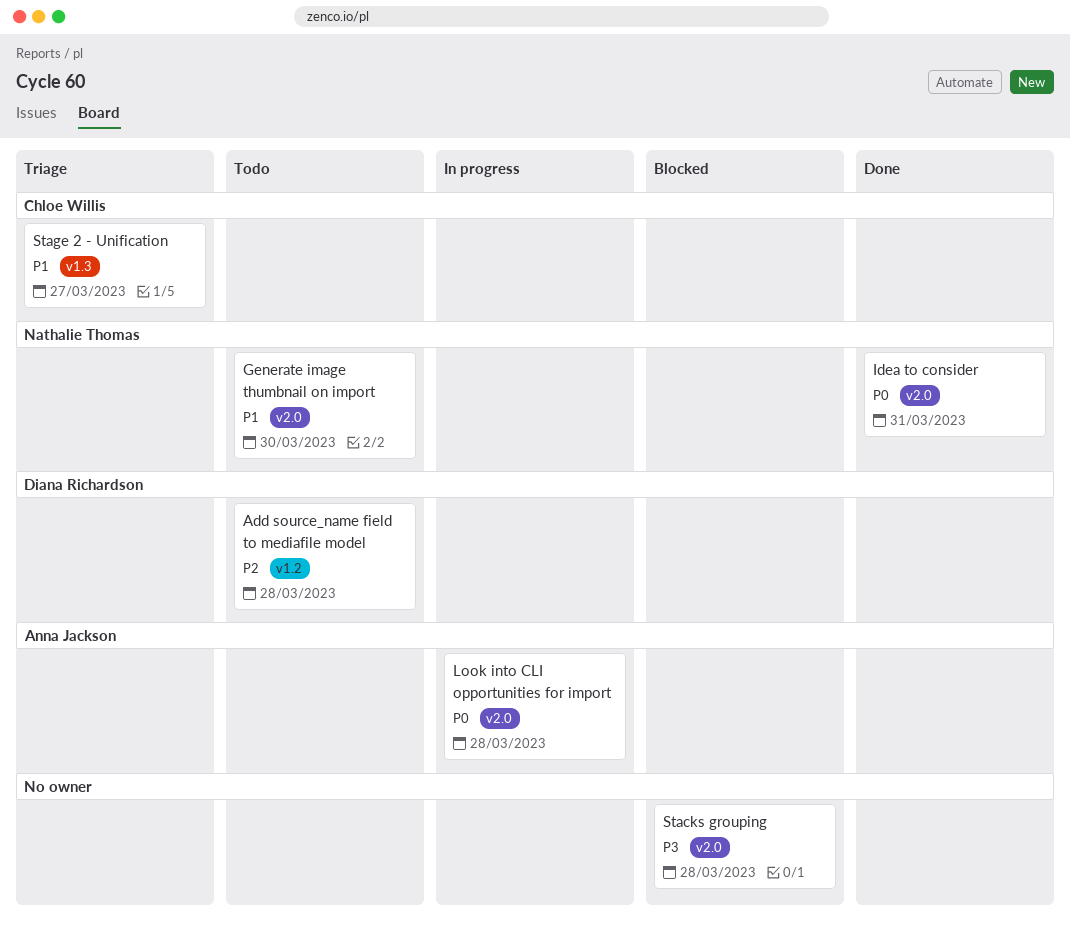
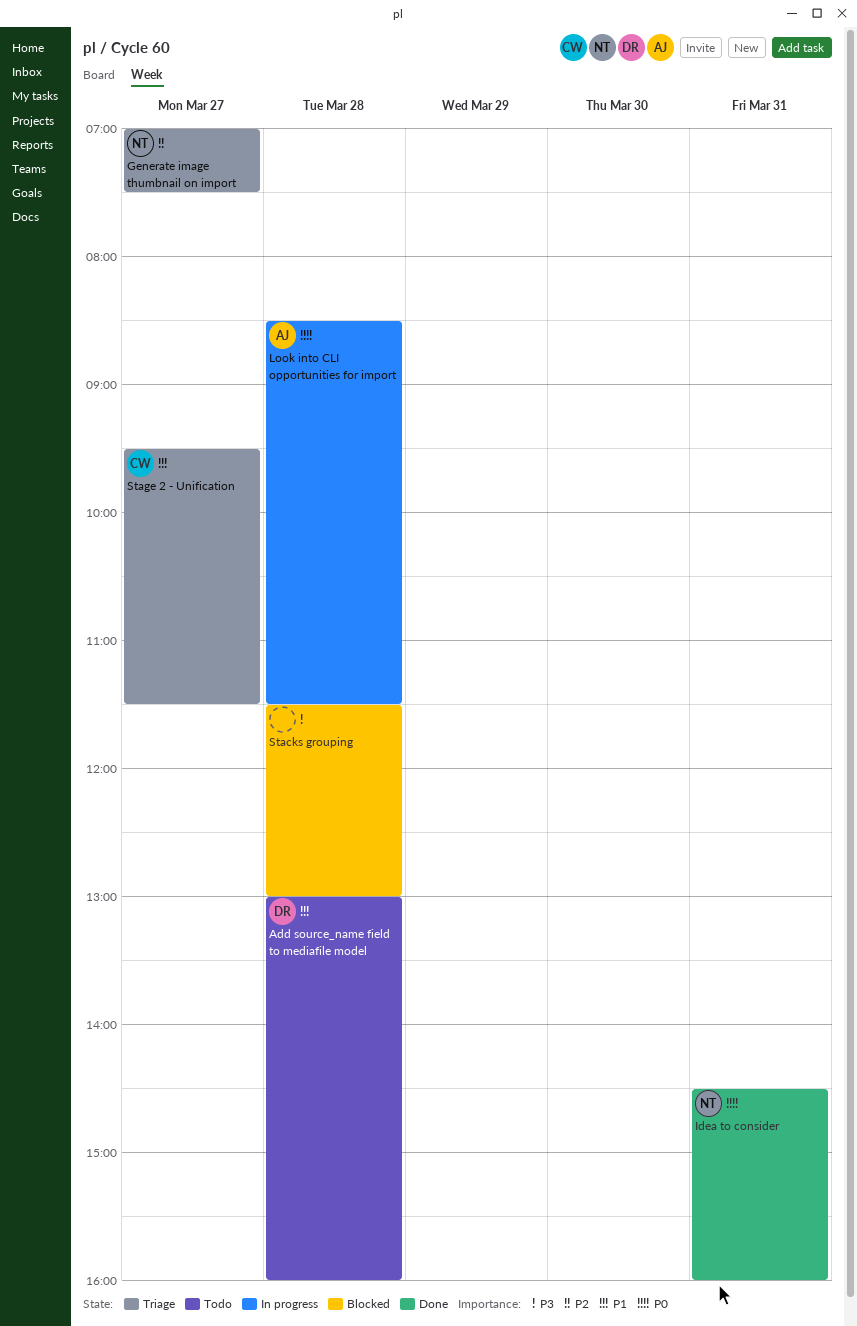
Add source_name field to mediafile model, priority: P2 -> P1
Generate image thumbnail on import, status: Todo -> Triage
Generate image thumbnail on import, priority: P1 -> P2
Generate image thumbnail on import, day: Mar 30 -> Mar 27

